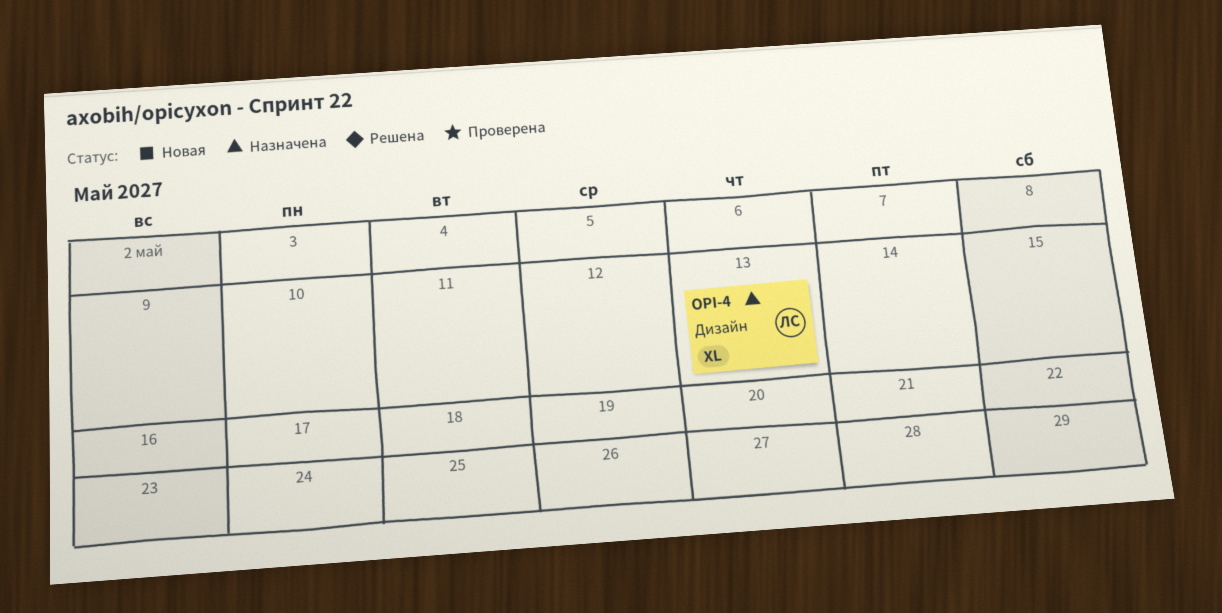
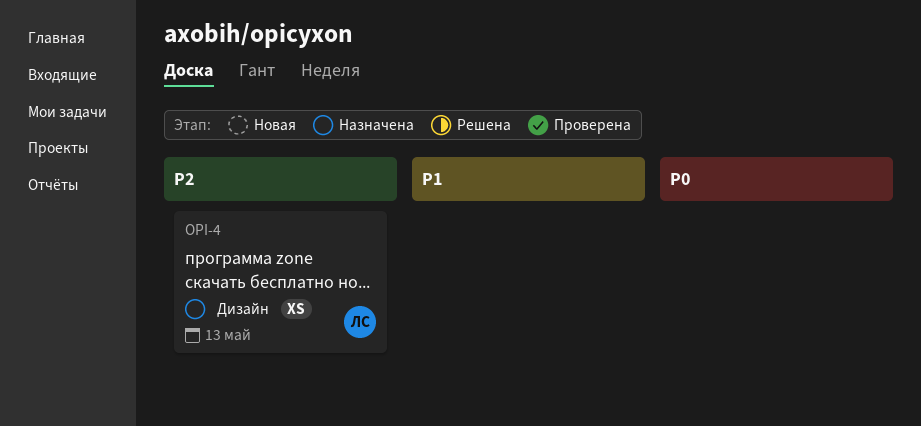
OPI-4, estimate: XL -> XS

